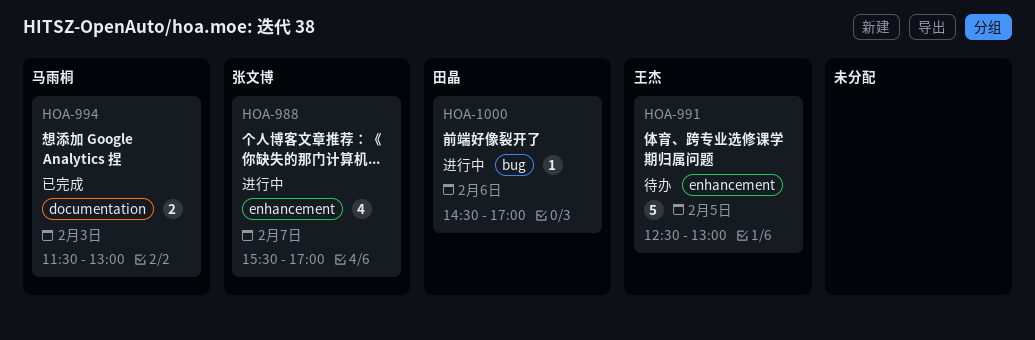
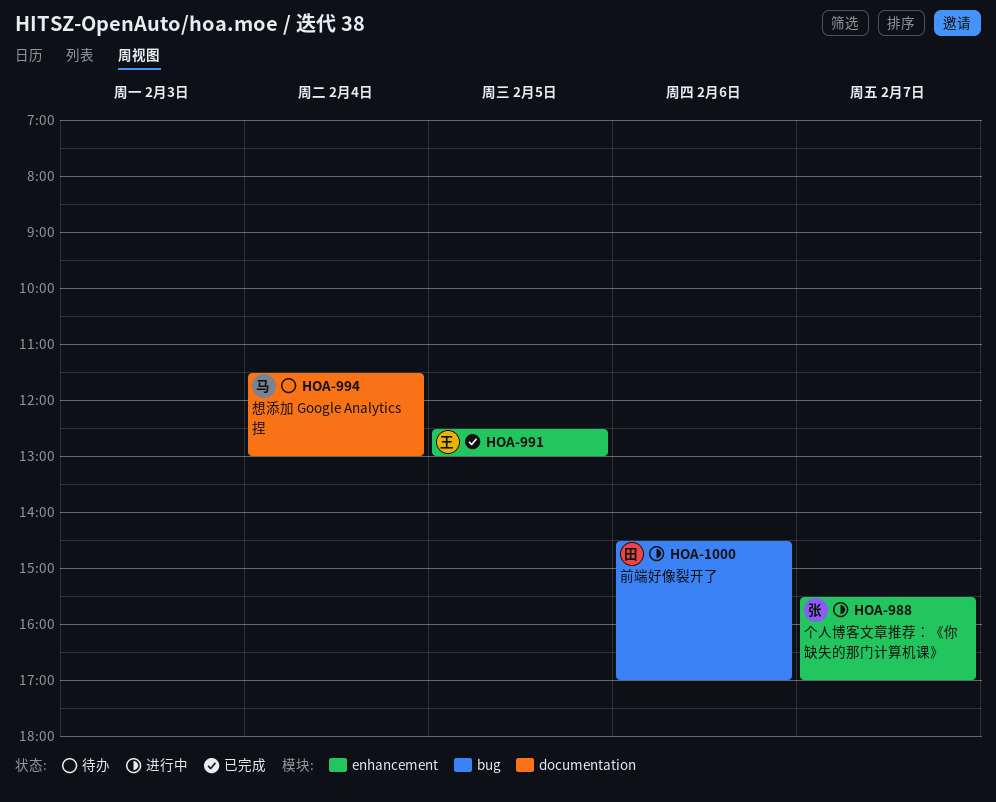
HOA-991, status: 待办 -> 已完成
HOA-994, status: 已完成 -> 待办
HOA-994, day: Feb 3 -> Feb 4

